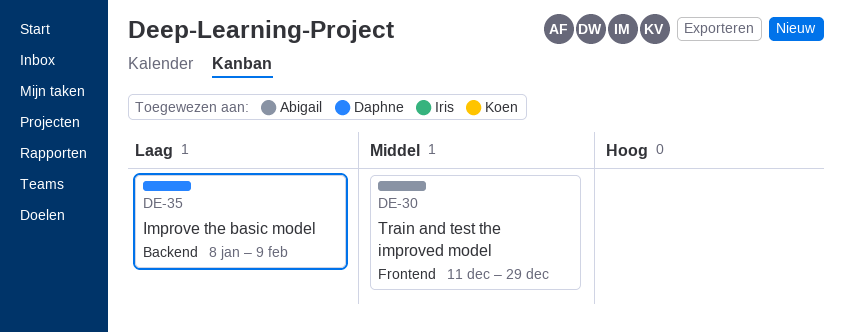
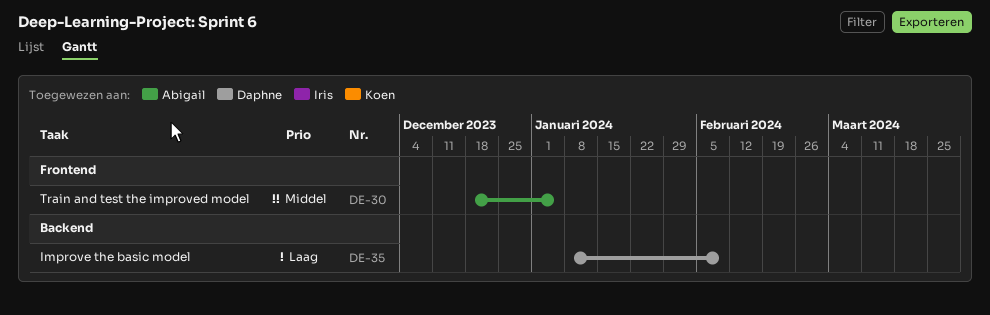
DE-30, start: Dec 11 -> Dec 18
DE-30, due: Dec 29 -> Jan 5

